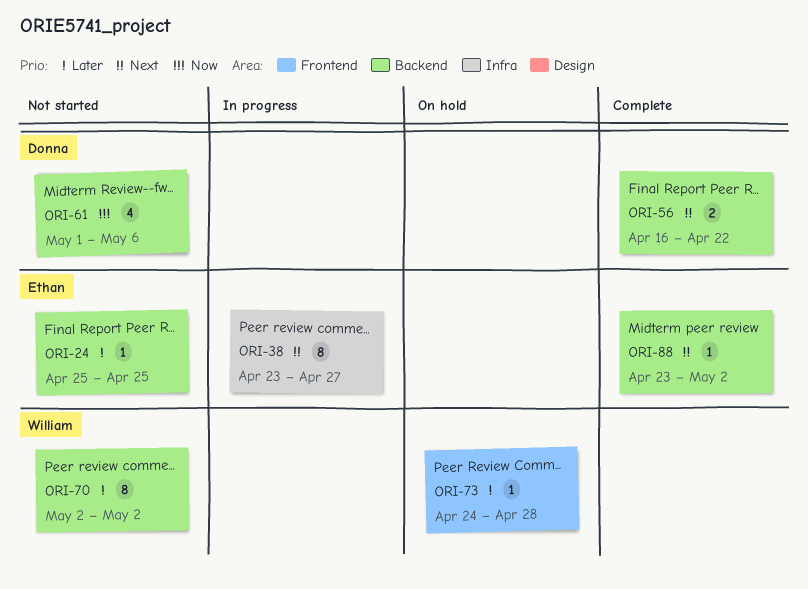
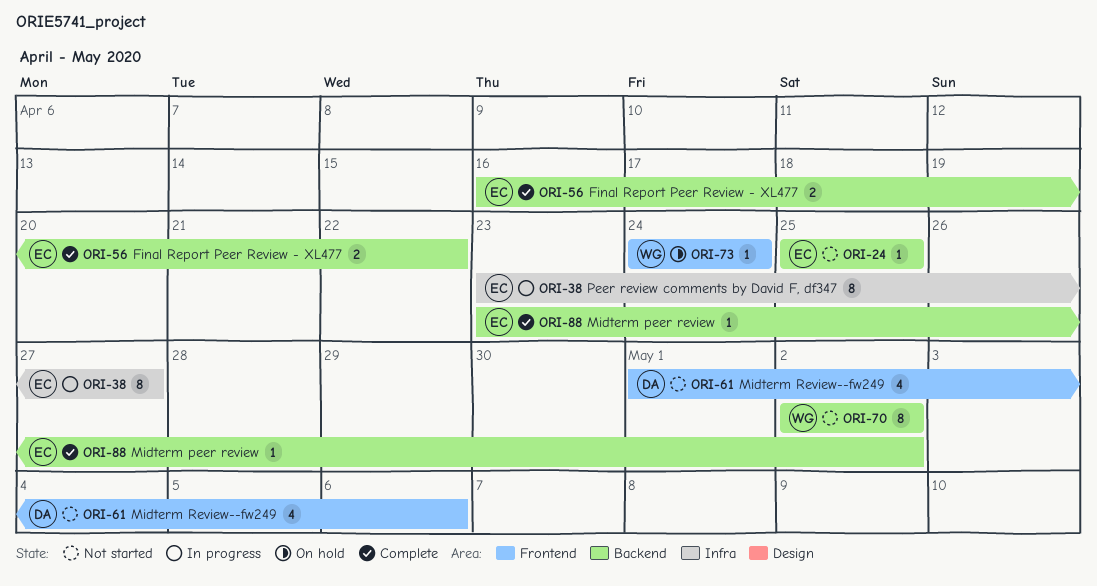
ORI-56, owner: Donna -> Ethan
ORI-61, label: Backend -> Frontend
ORI-73, due: Apr 28 -> Apr 24

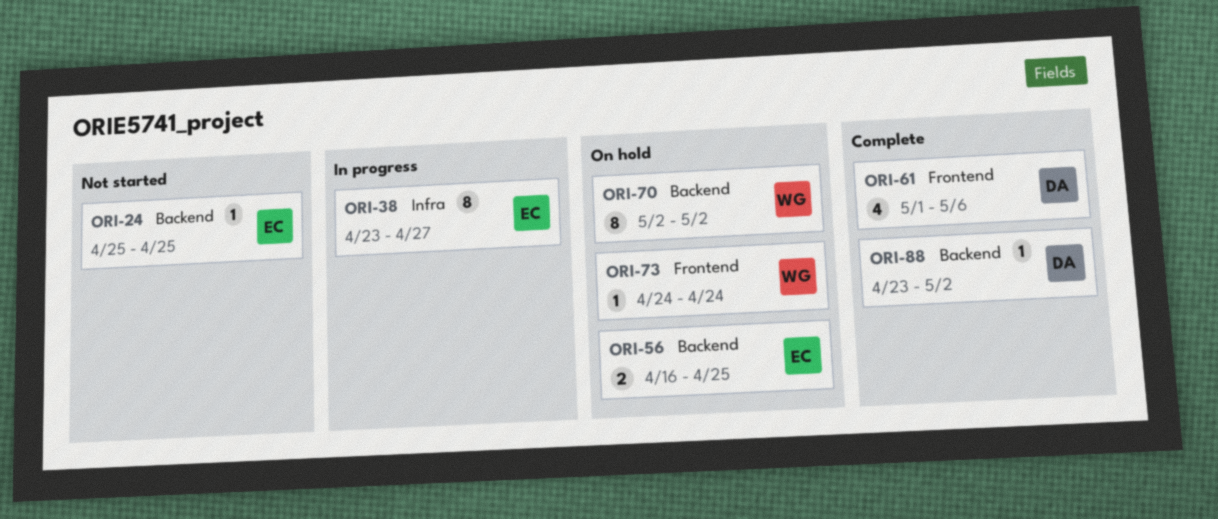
ORI-56, status: Complete -> On hold
ORI-56, due: Apr 22 -> Apr 25
ORI-61, status: Not started -> Complete
ORI-70, status: Not started -> On hold
ORI-88, owner: EC -> DA

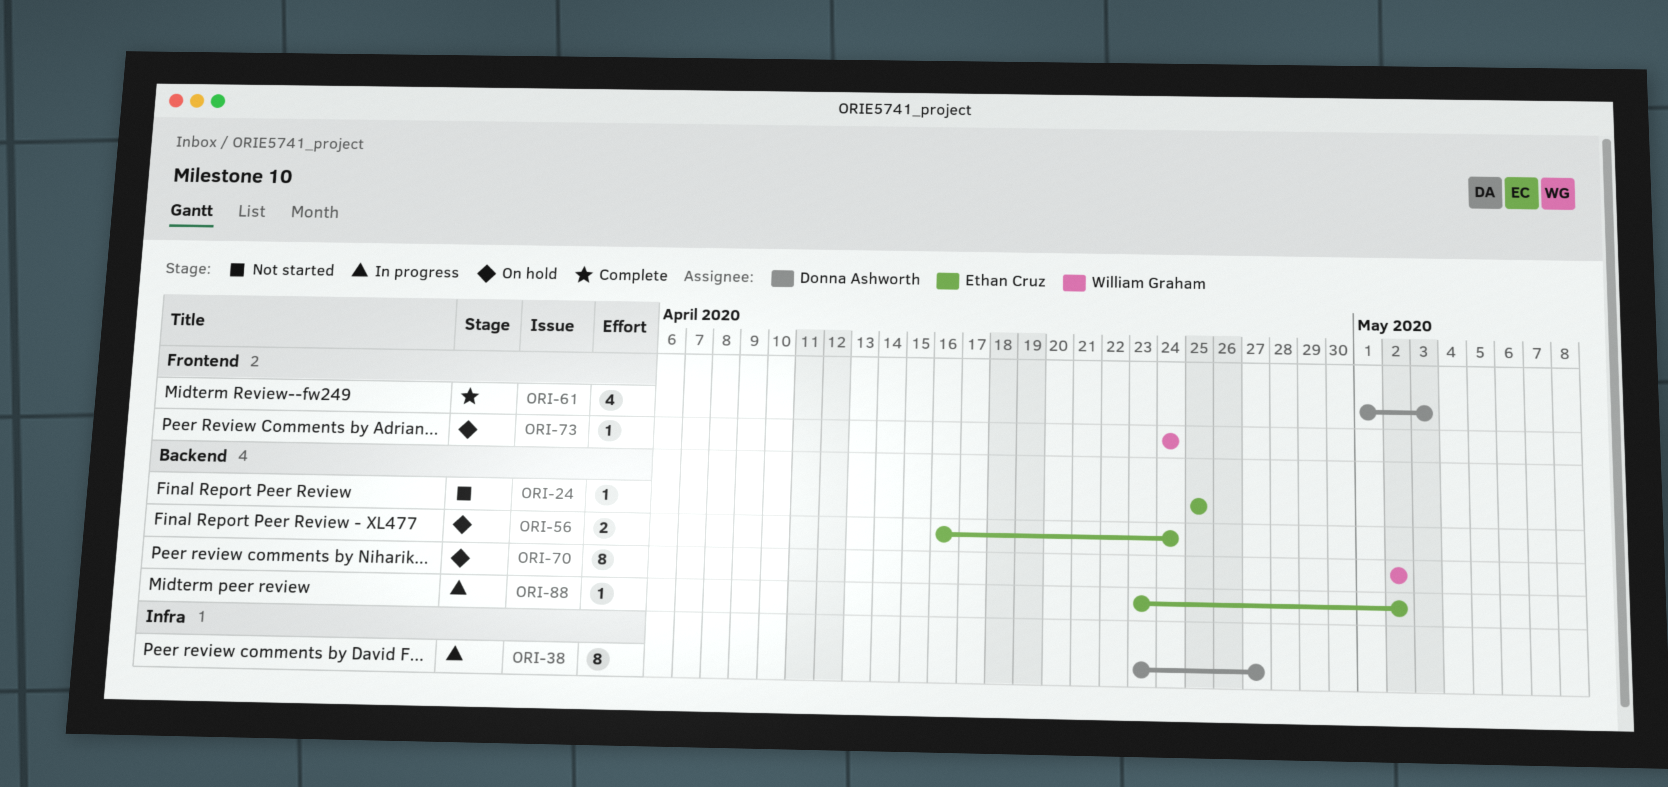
ORI-38, owner: Ethan Cruz -> Donna Ashworth
ORI-56, due: Apr 25 -> Apr 24
ORI-61, due: May 6 -> May 3
ORI-88, status: Complete -> In progress
ORI-88, owner: Donna Ashworth -> Ethan Cruz

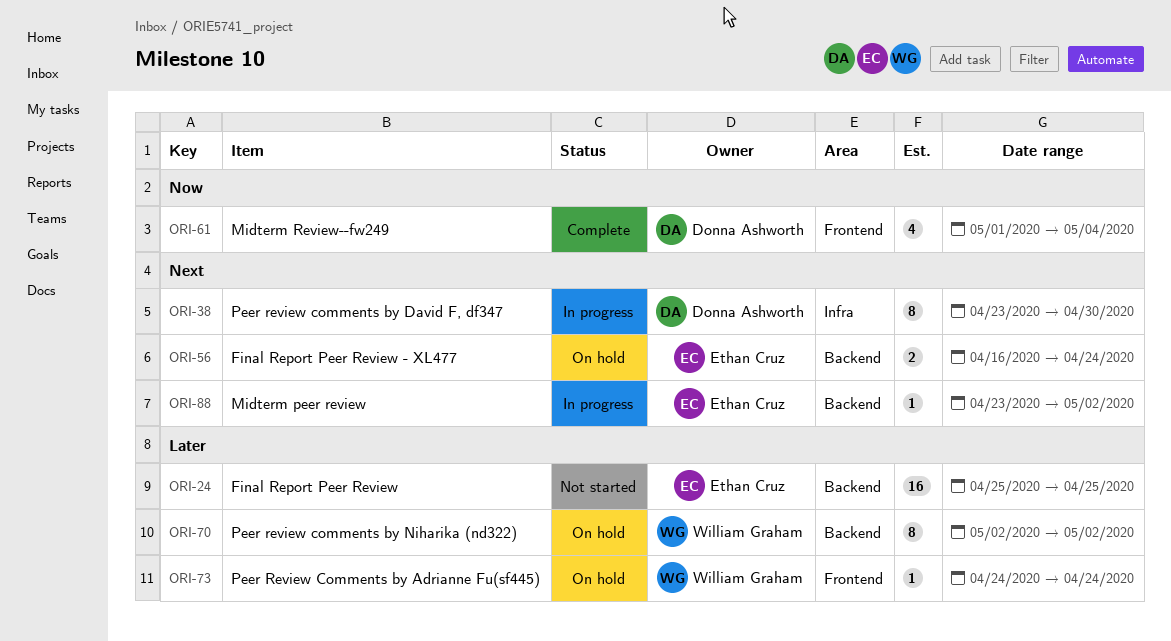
ORI-24, estimate: 1 -> 16
ORI-38, due: Apr 27 -> Apr 30
ORI-61, due: May 3 -> May 4

